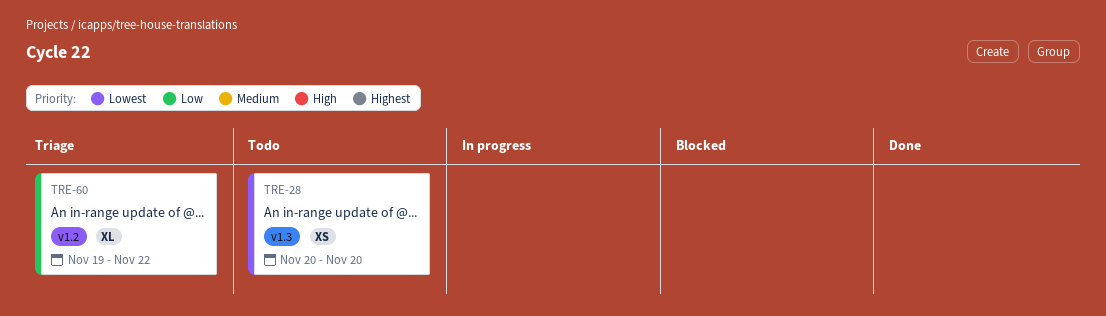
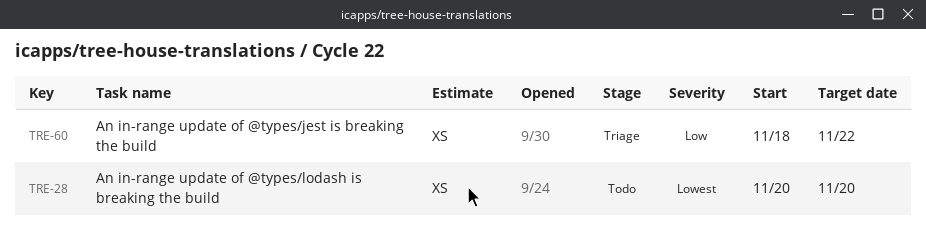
TRE-60, estimate: XL -> XS
TRE-60, start: Nov 19 -> Nov 18

